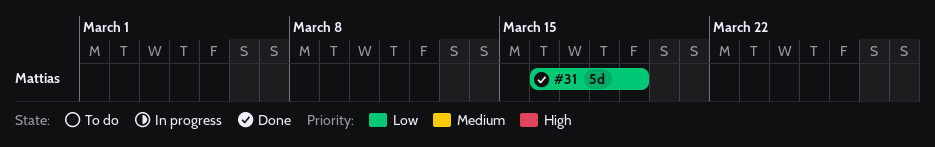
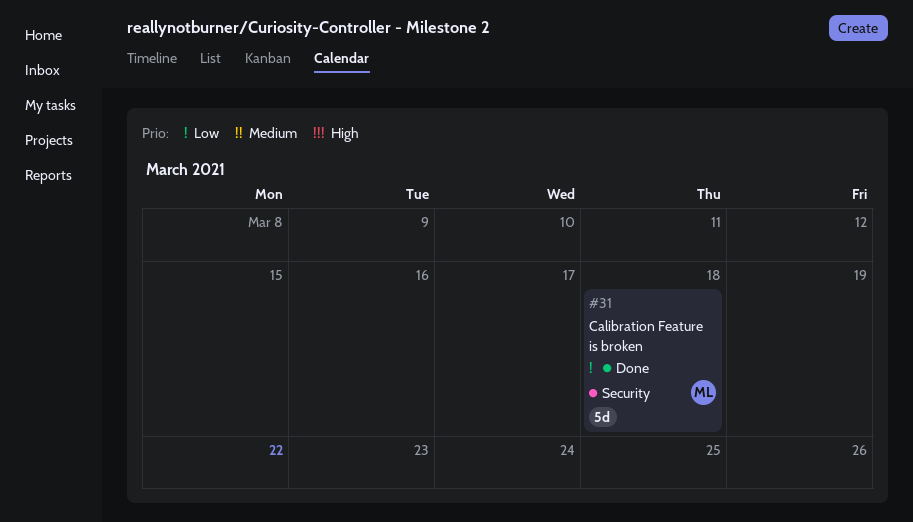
#31, due: Mar 19 -> Mar 18

